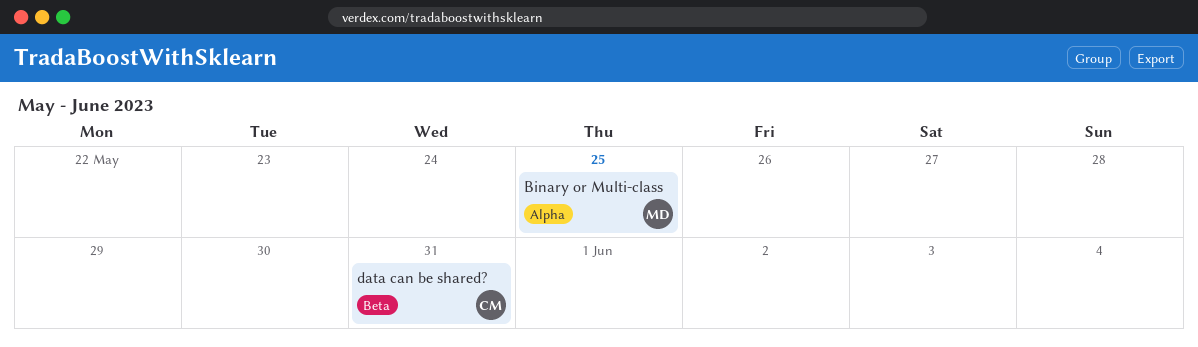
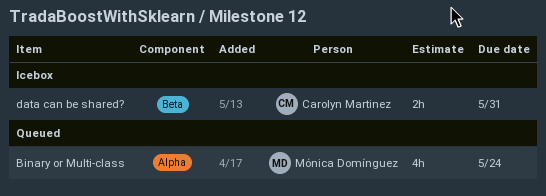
Binary or Multi-class, due: May 25 -> May 24

